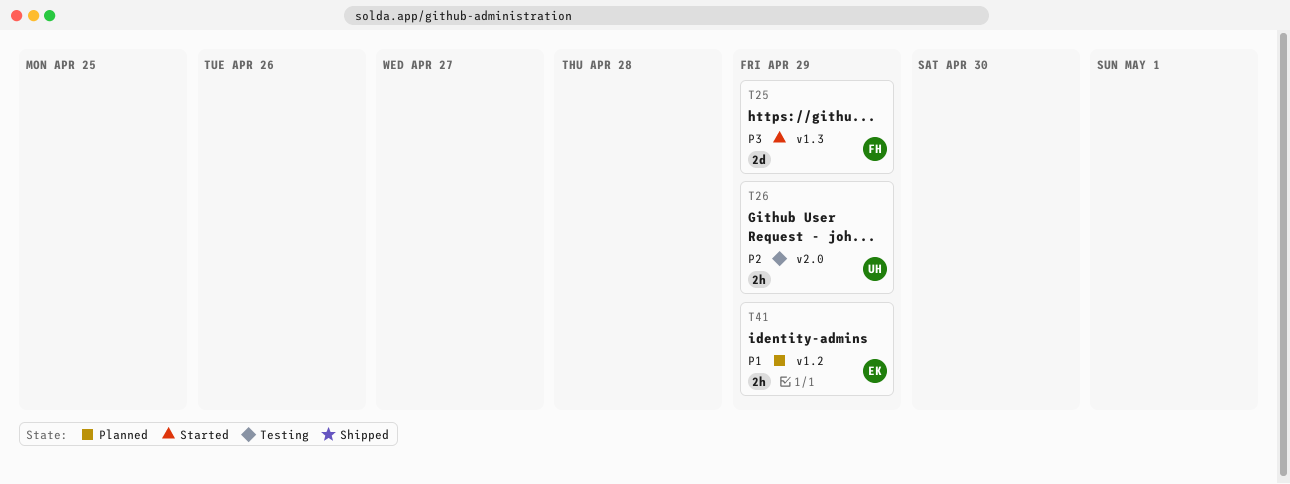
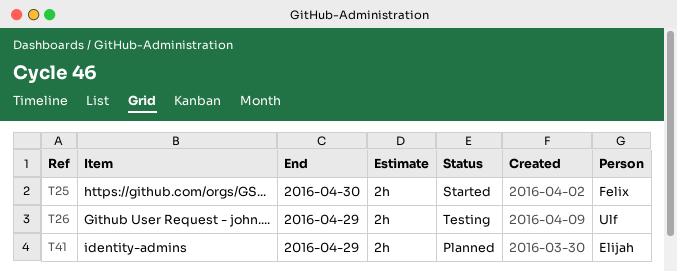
T25, estimate: 2d -> 2h
T25, due: Apr 29 -> Apr 30

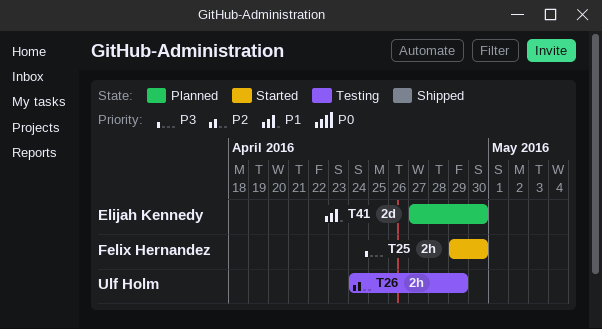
T41, estimate: 2h -> 2d
T41, due: Apr 29 -> Apr 30

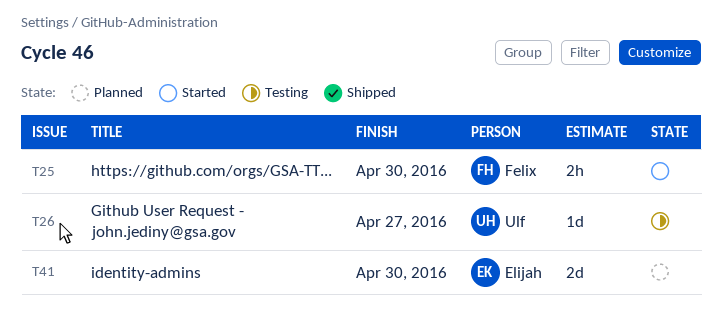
T26, estimate: 2h -> 1d
T26, due: Apr 29 -> Apr 27

